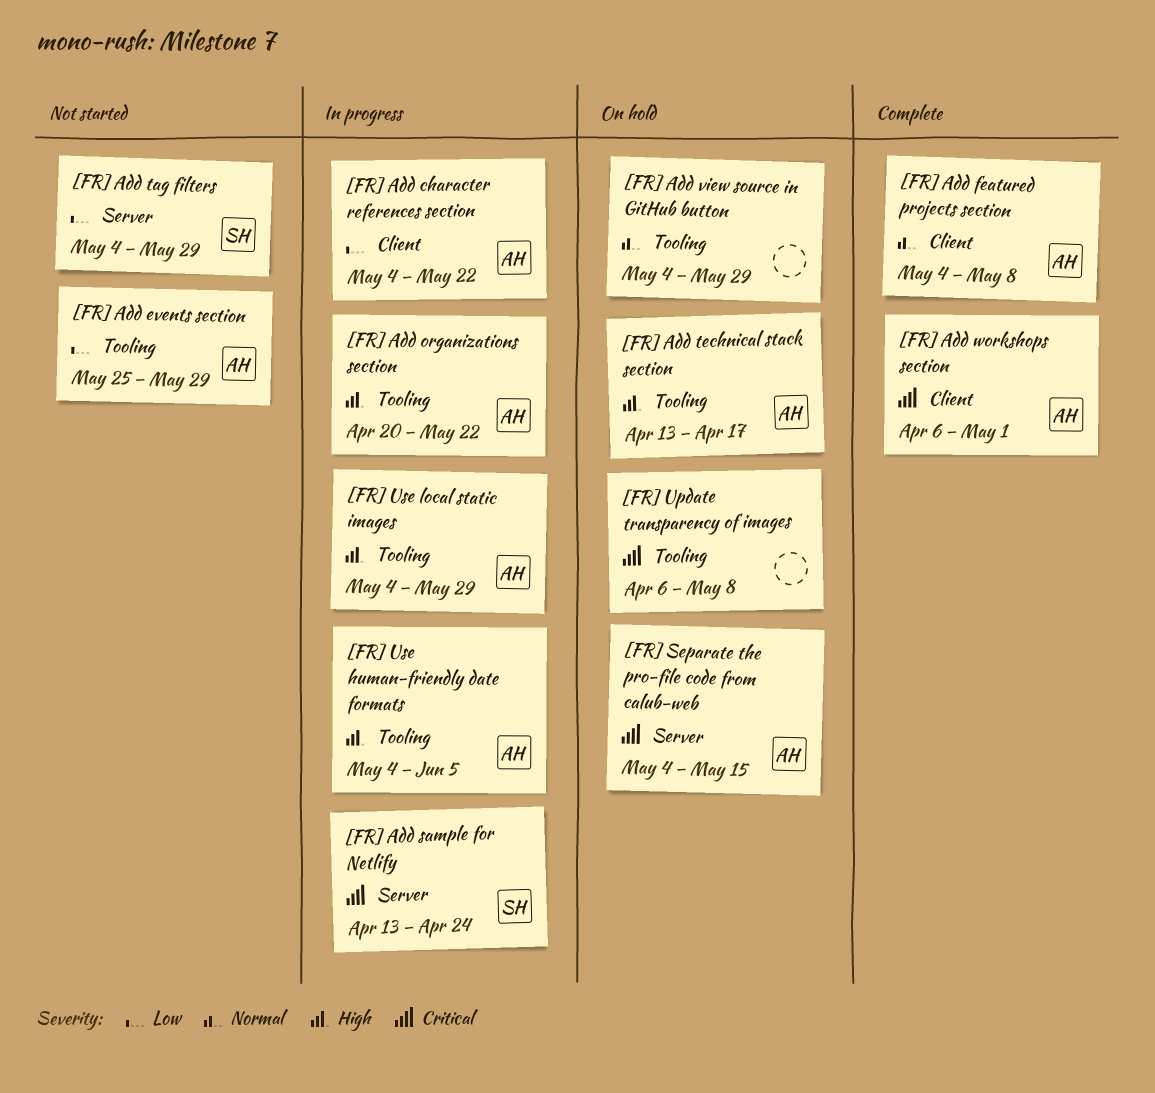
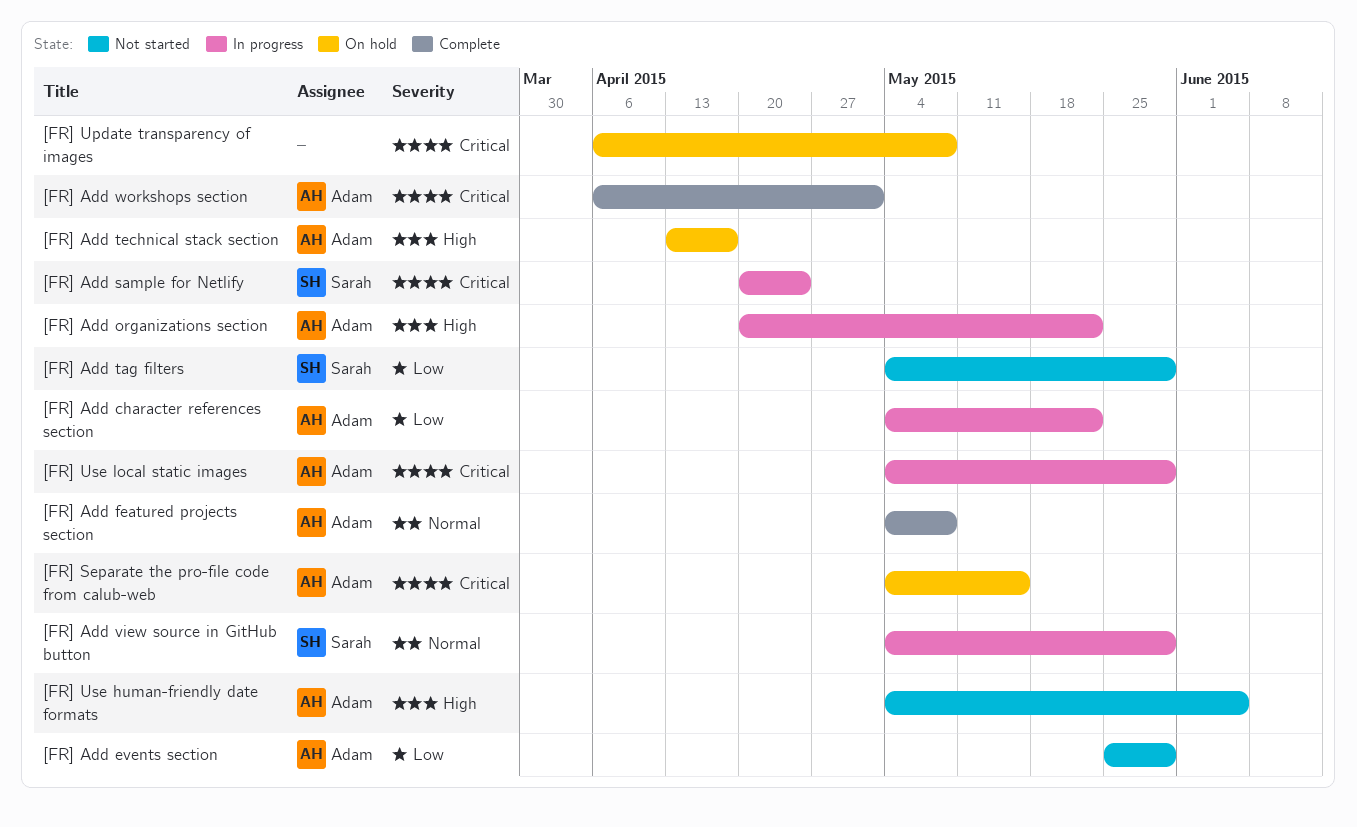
[FR] Add sample for Netlify, start: Apr 13 -> Apr 20
[FR] Add view source in GitHub button, status: On hold -> In progress
[FR] Add view source in GitHub button, owner: none -> Sarah
[FR] Use human-friendly date formats, status: In progress -> Not started
[FR] Use local static images, priority: High -> Critical

